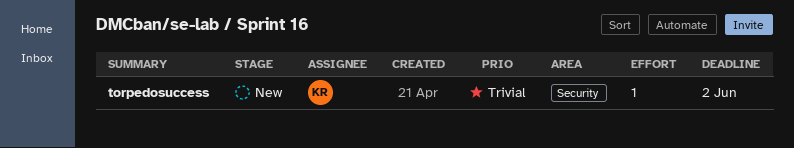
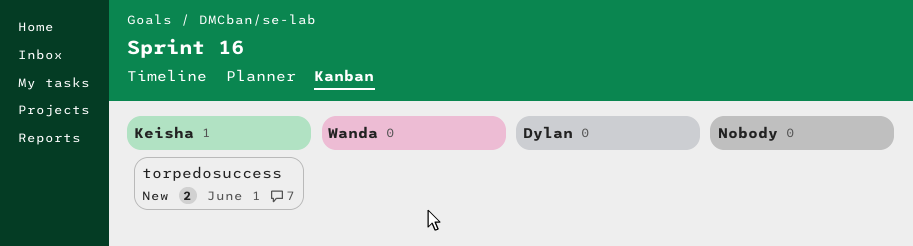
torpedosuccess, estimate: 1 -> 2
torpedosuccess, due: Jun 2 -> Jun 1

